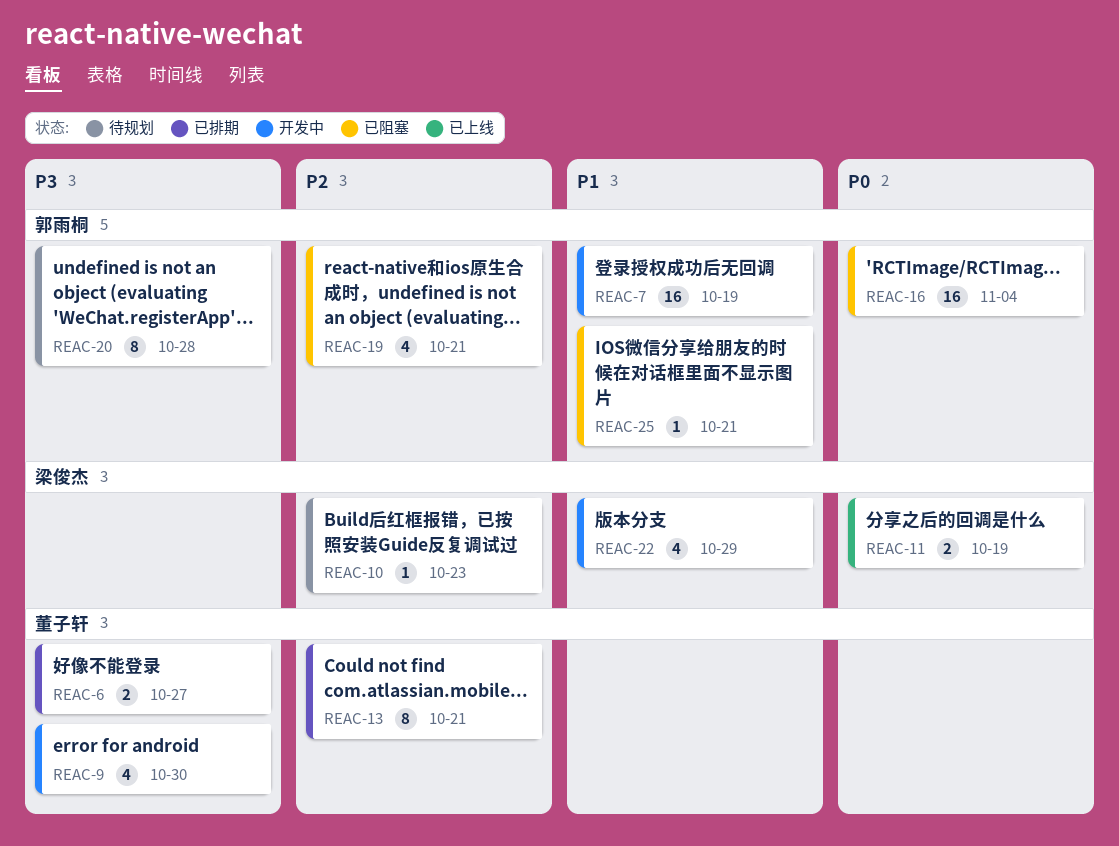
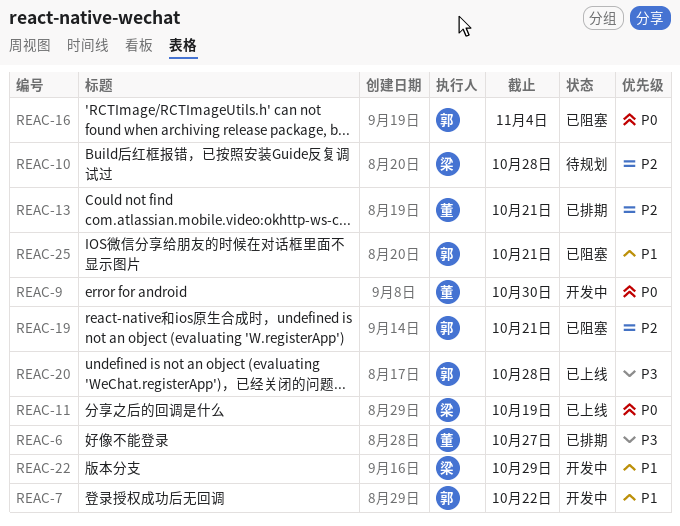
REAC-7, due: Oct 19 -> Oct 22
REAC-9, priority: P3 -> P0
REAC-10, due: Oct 23 -> Oct 28
REAC-20, status: 待规划 -> 已上线

